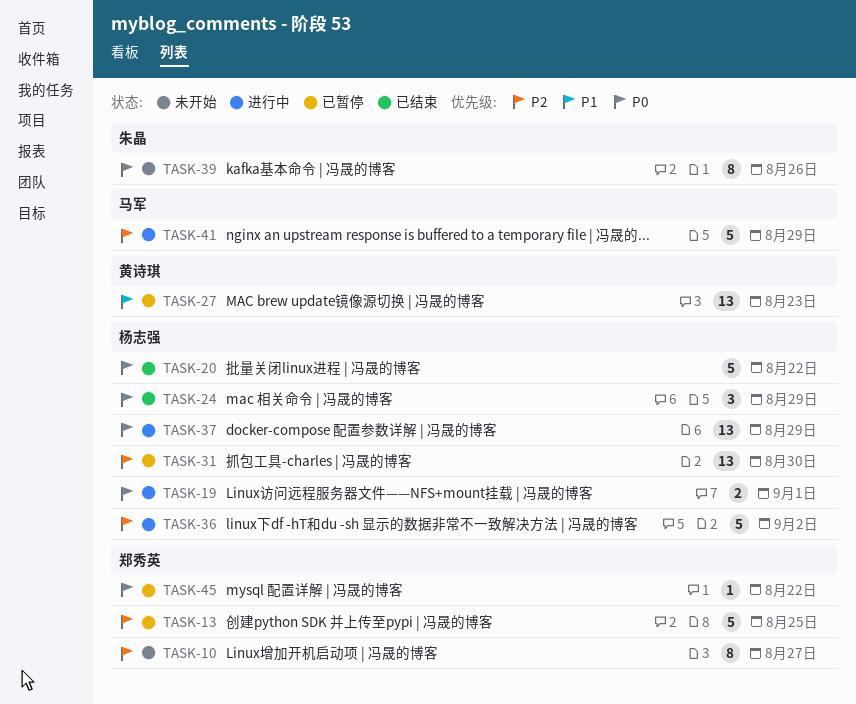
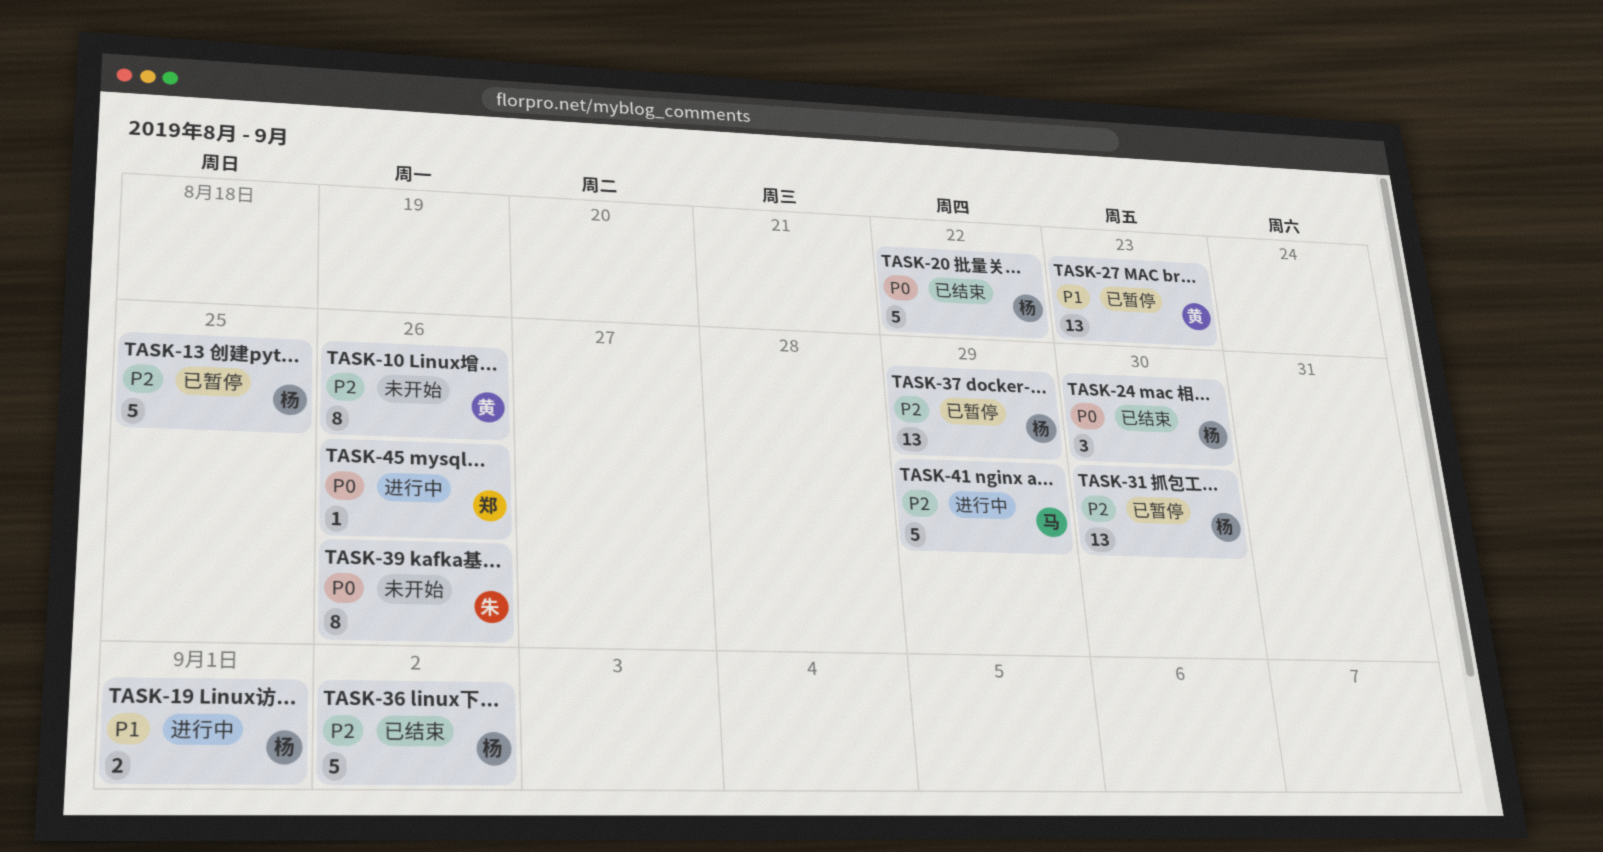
TASK-10, owner: 郑秀英 -> 黄诗琪
TASK-10, due: Aug 27 -> Aug 26
TASK-13, owner: 郑秀英 -> 杨志强
TASK-19, priority: P0 -> P1
TASK-24, due: Aug 29 -> Aug 30
TASK-36, status: 进行中 -> 已结束
TASK-37, status: 进行中 -> 已暂停
TASK-37, priority: P0 -> P2
TASK-45, status: 已暂停 -> 进行中
TASK-45, due: Aug 22 -> Aug 26

